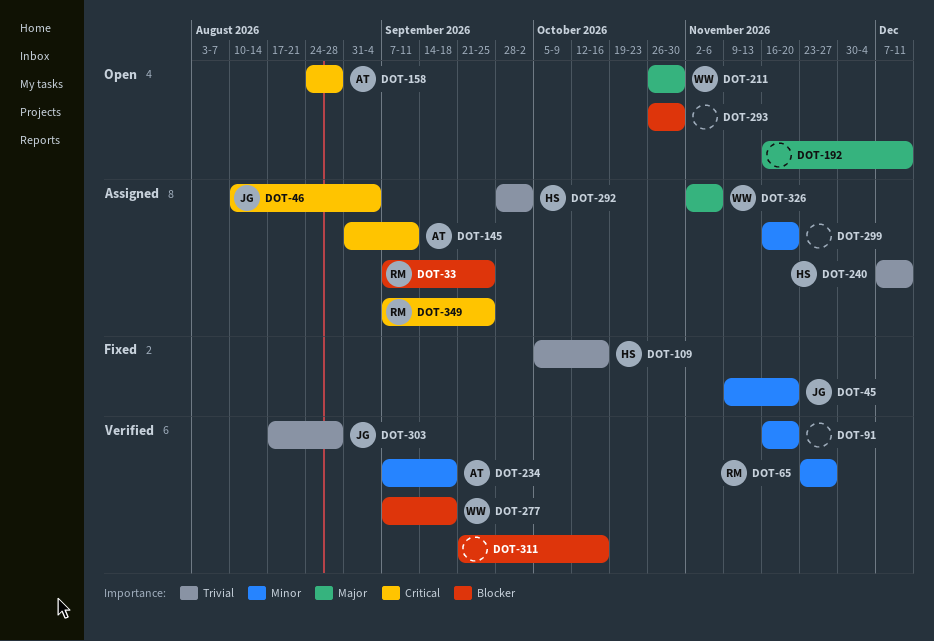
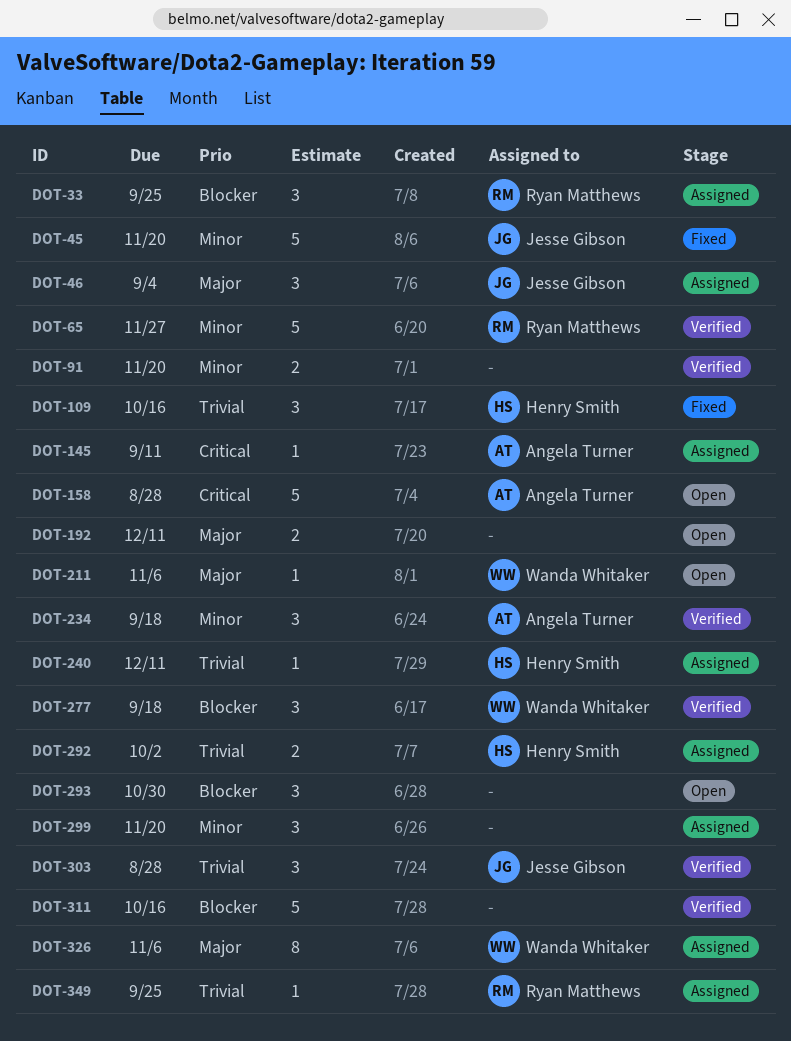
DOT-46, priority: Critical -> Major
DOT-211, due: Oct 30 -> Nov 6
DOT-349, priority: Critical -> Trivial

